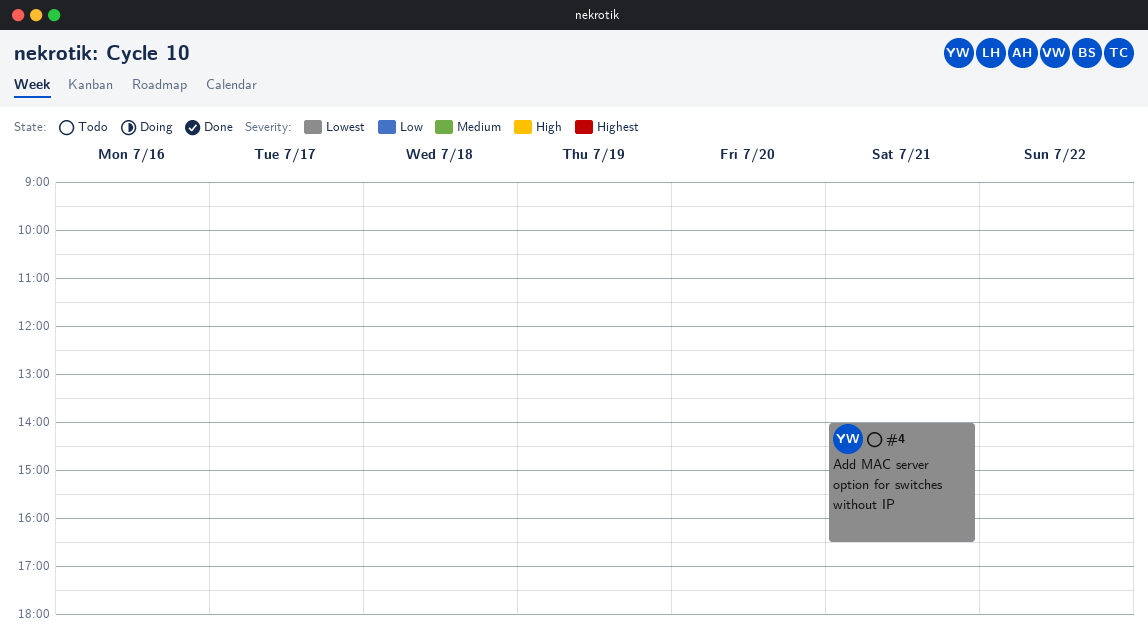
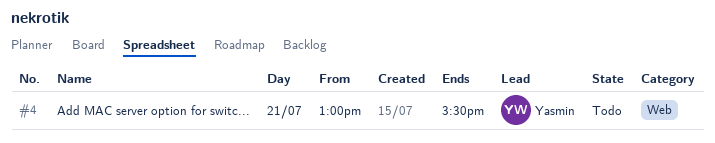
#4, begins: 14:00 -> 13:00
#4, ends: 16:30 -> 15:30

